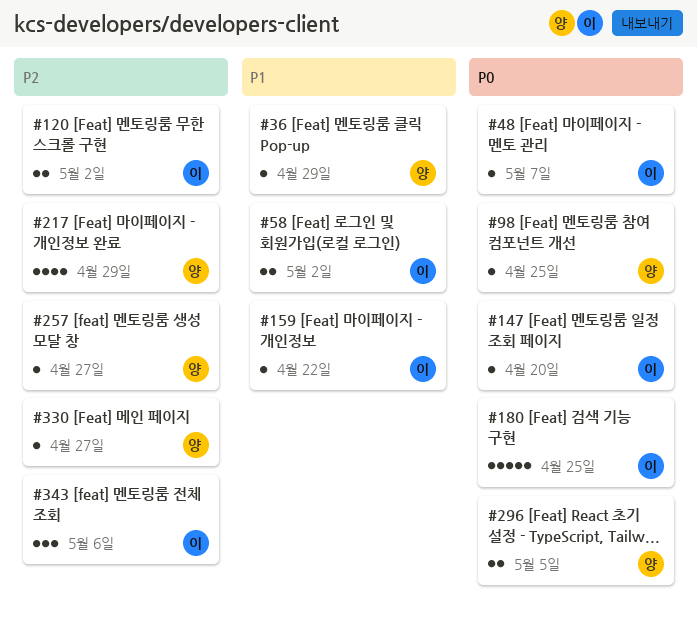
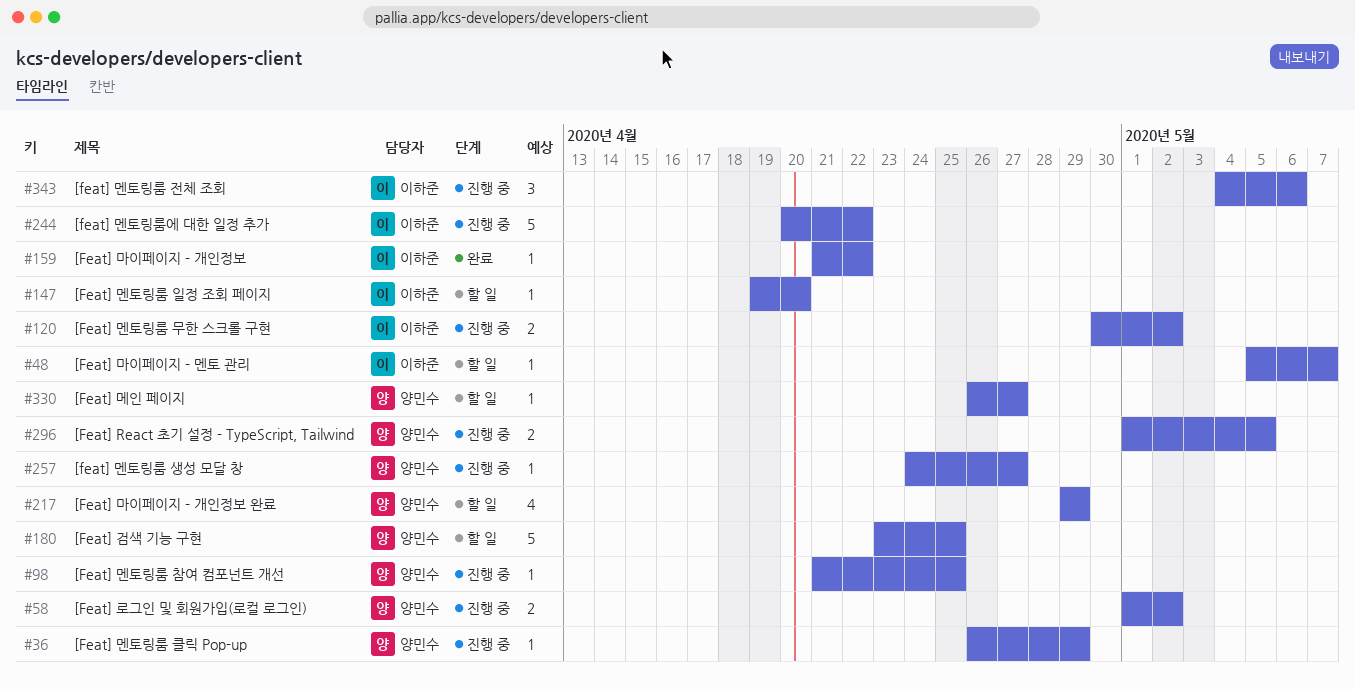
#58, owner: 이하준 -> 양민수
#180, owner: 이하준 -> 양민수
#244: none -> present

